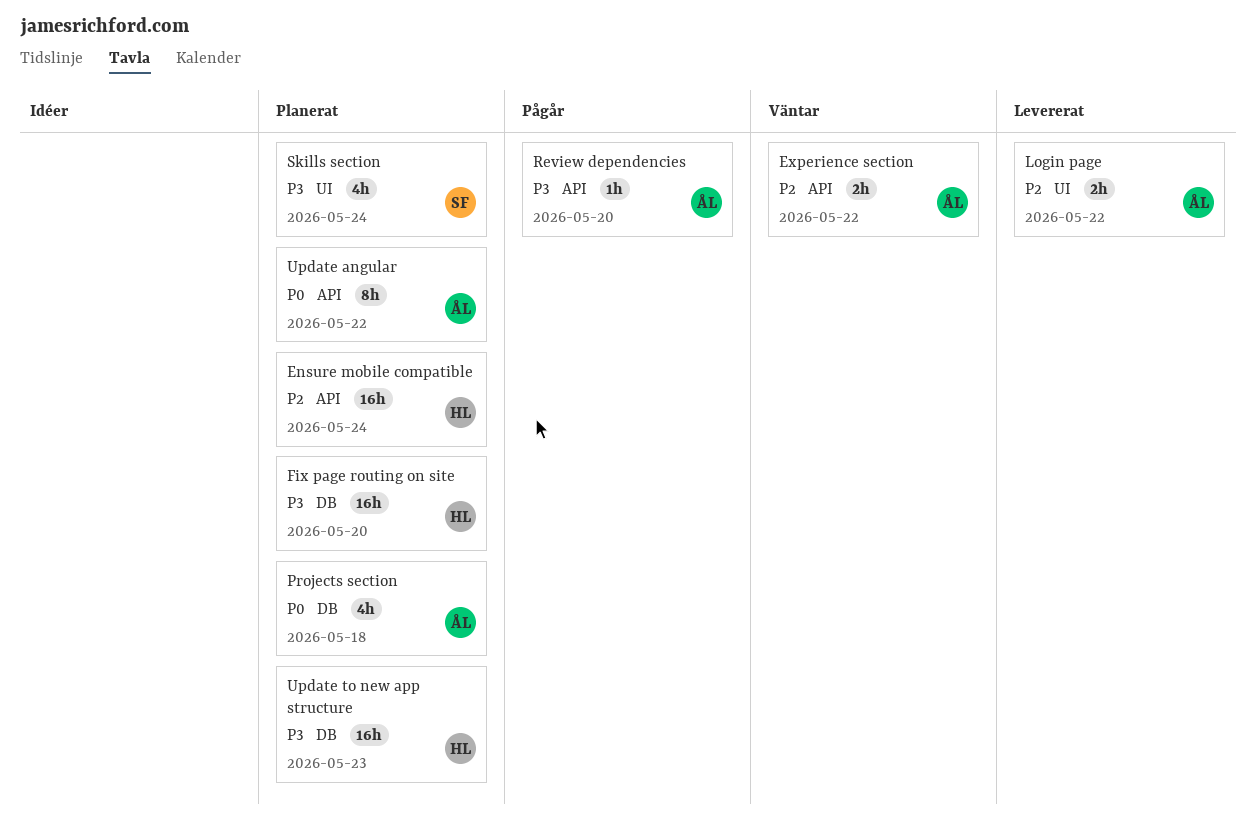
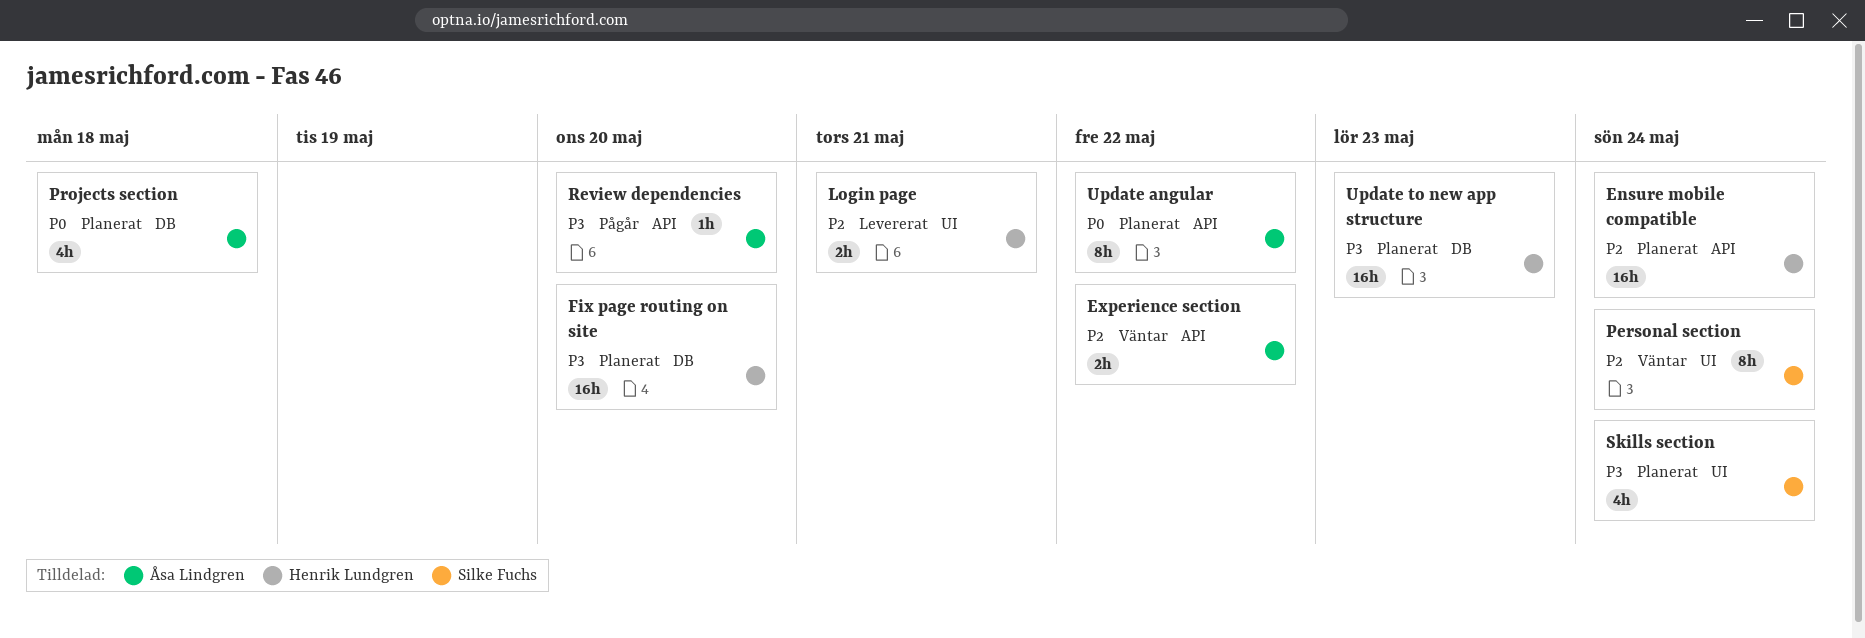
Login page, owner: Åsa Lindgren -> Henrik Lundgren
Login page, due: May 22 -> May 21
Personal section: none -> present

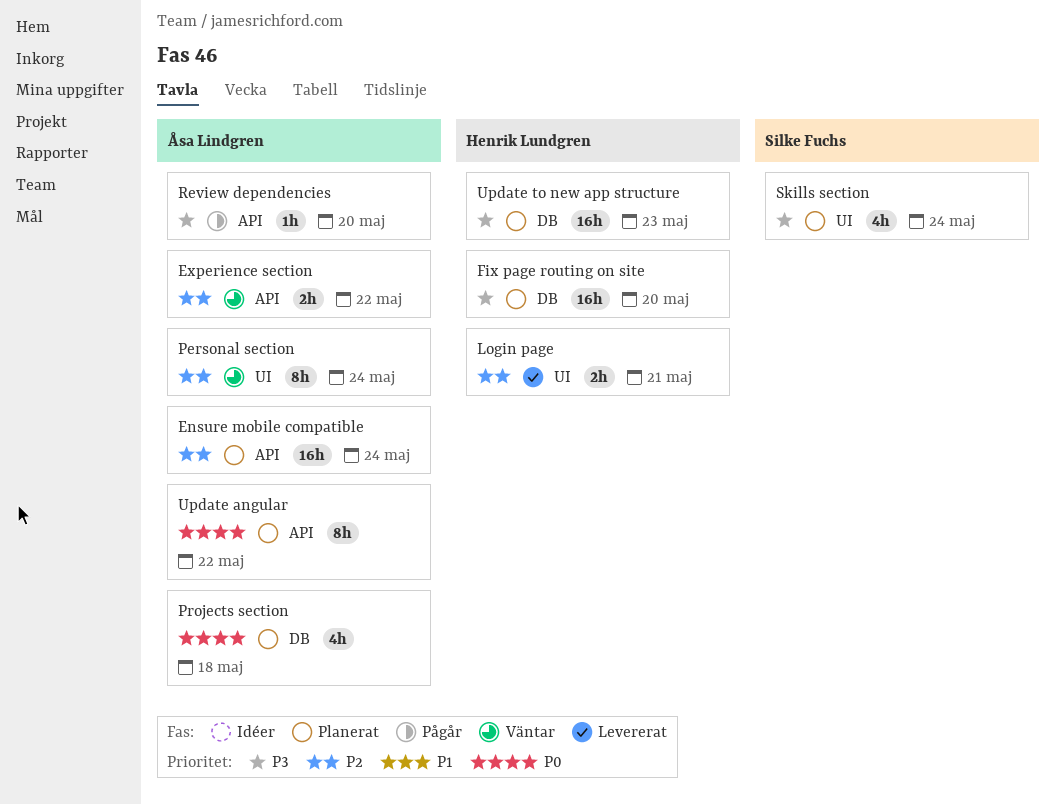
Ensure mobile compatible, owner: Henrik Lundgren -> Åsa Lindgren
Personal section, owner: Silke Fuchs -> Åsa Lindgren

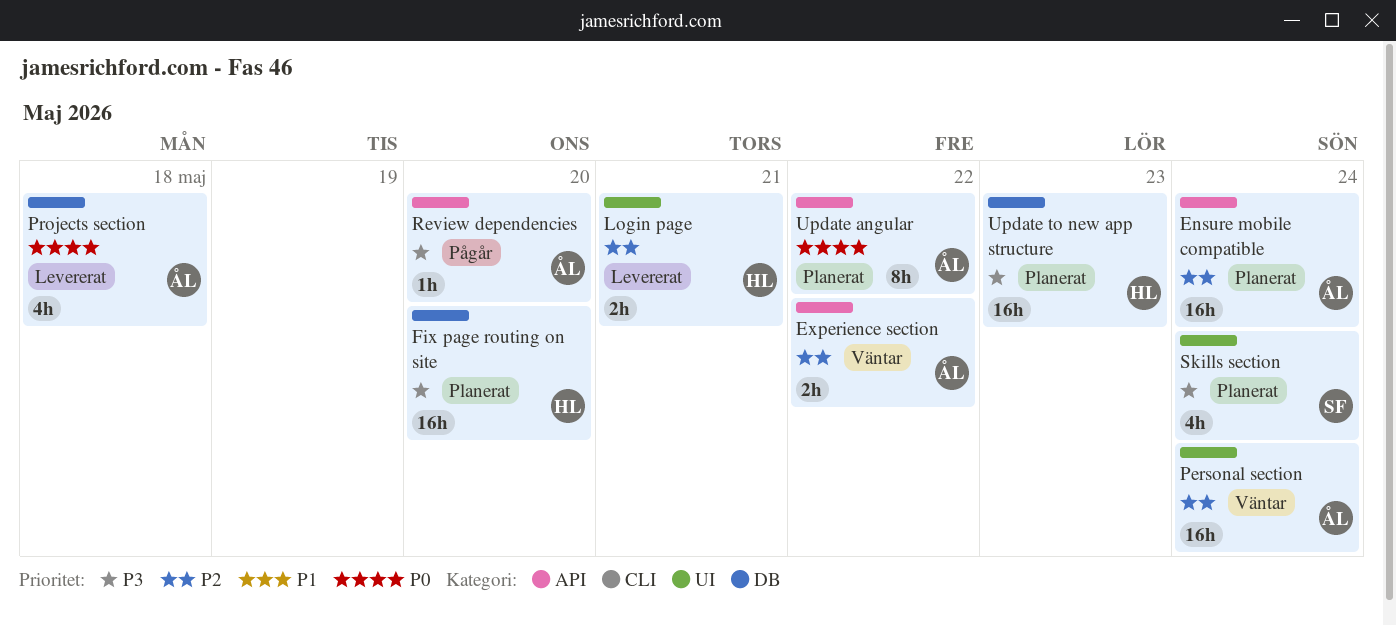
Personal section, estimate: 8h -> 16h
Projects section, status: Planerat -> Levererat

